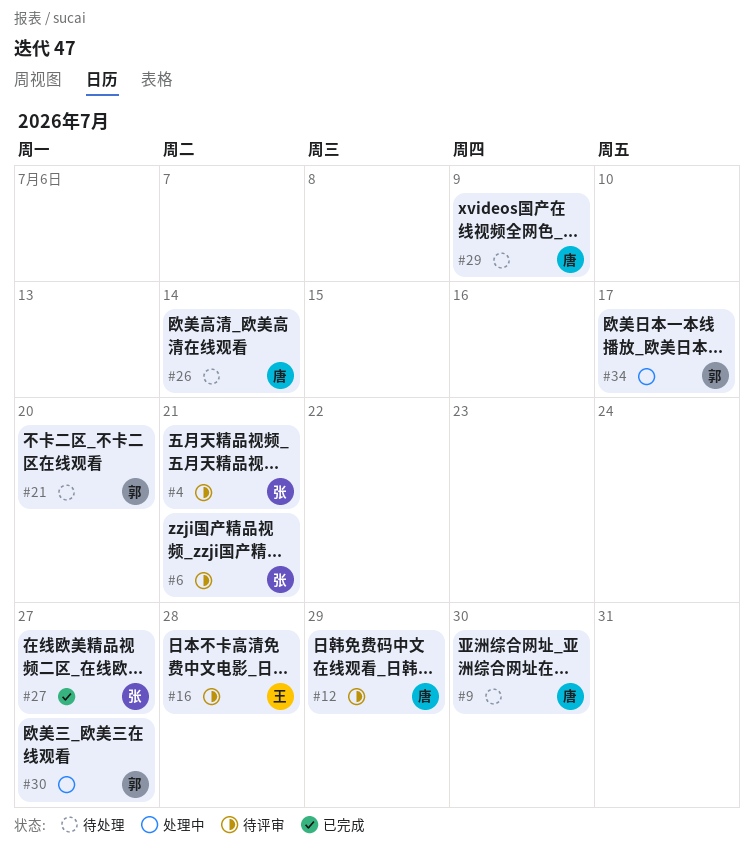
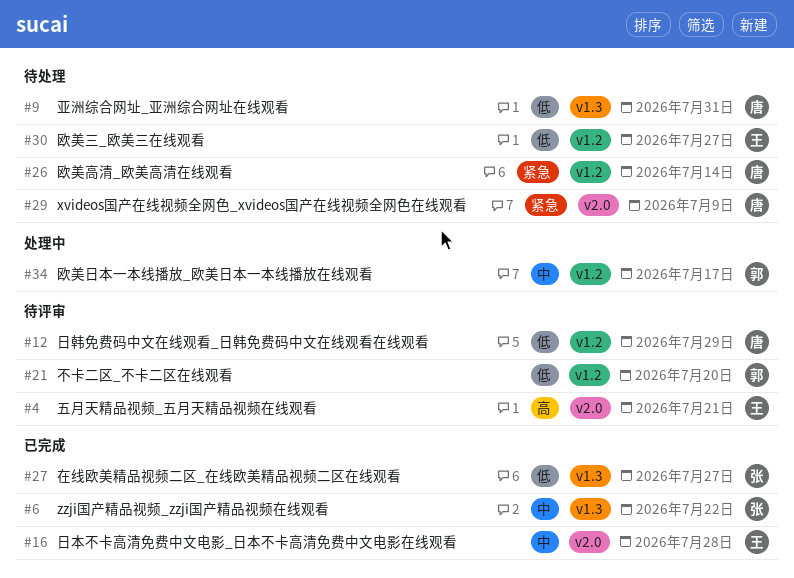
#4, owner: 张 -> 王
#6, status: 待评审 -> 已完成
#6, due: Jul 21 -> Jul 22
#9, due: Jul 30 -> Jul 31
#16, status: 待评审 -> 已完成
#21, status: 待处理 -> 待评审
#30, status: 处理中 -> 待处理
#30, owner: 郭 -> 王

